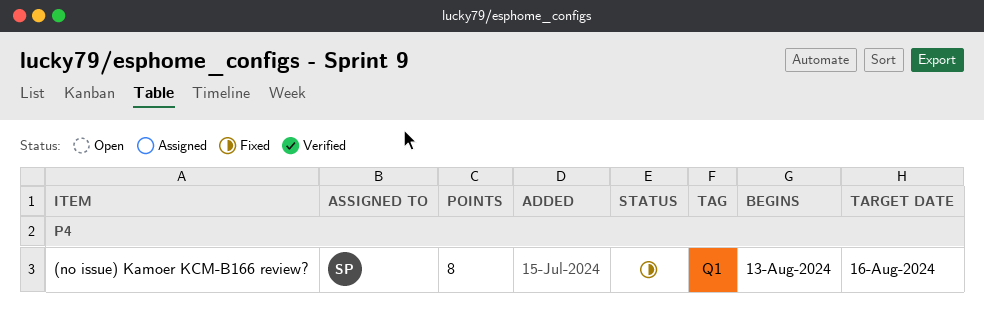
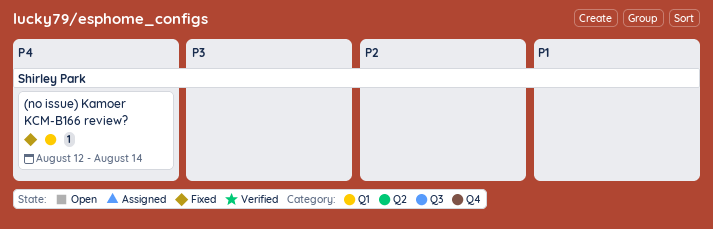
(no issue) Kamoer KCM-B166 review?, estimate: 8 -> 1
(no issue) Kamoer KCM-B166 review?, start: Aug 13 -> Aug 12
(no issue) Kamoer KCM-B166 review?, due: Aug 16 -> Aug 14

